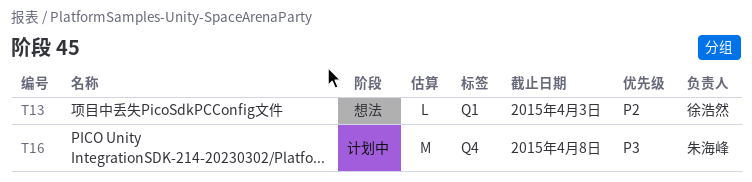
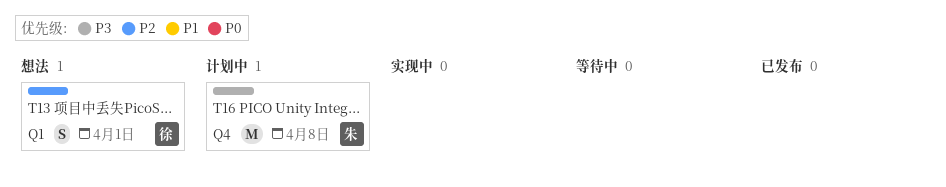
T13, estimate: L -> S
T13, due: Apr 3 -> Apr 1

